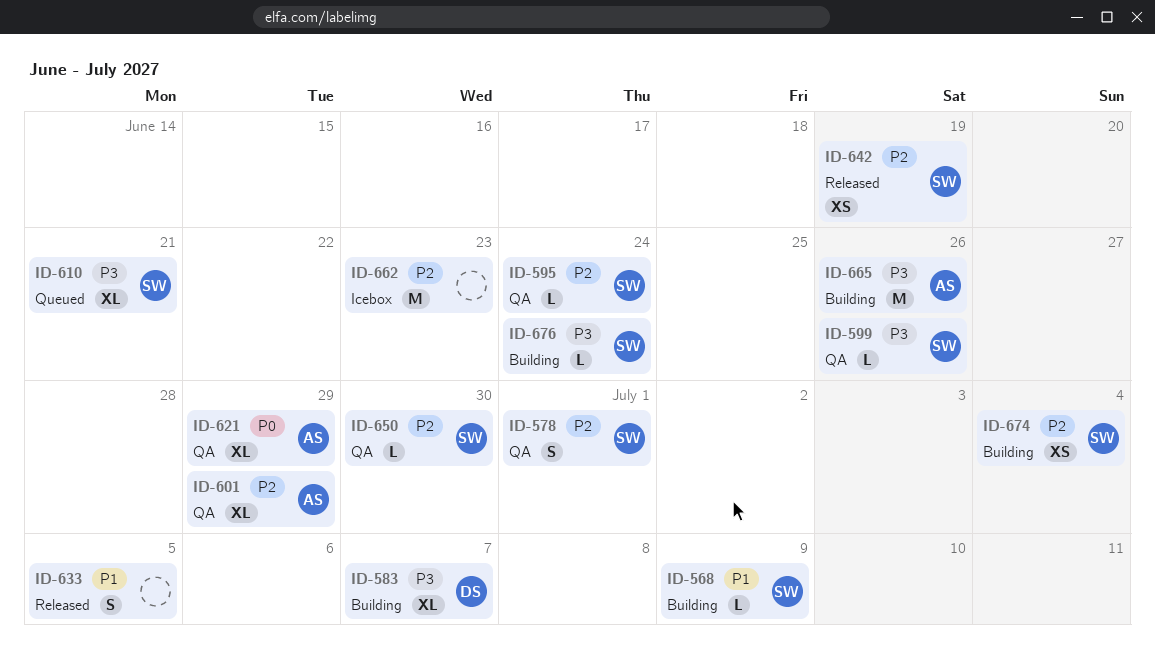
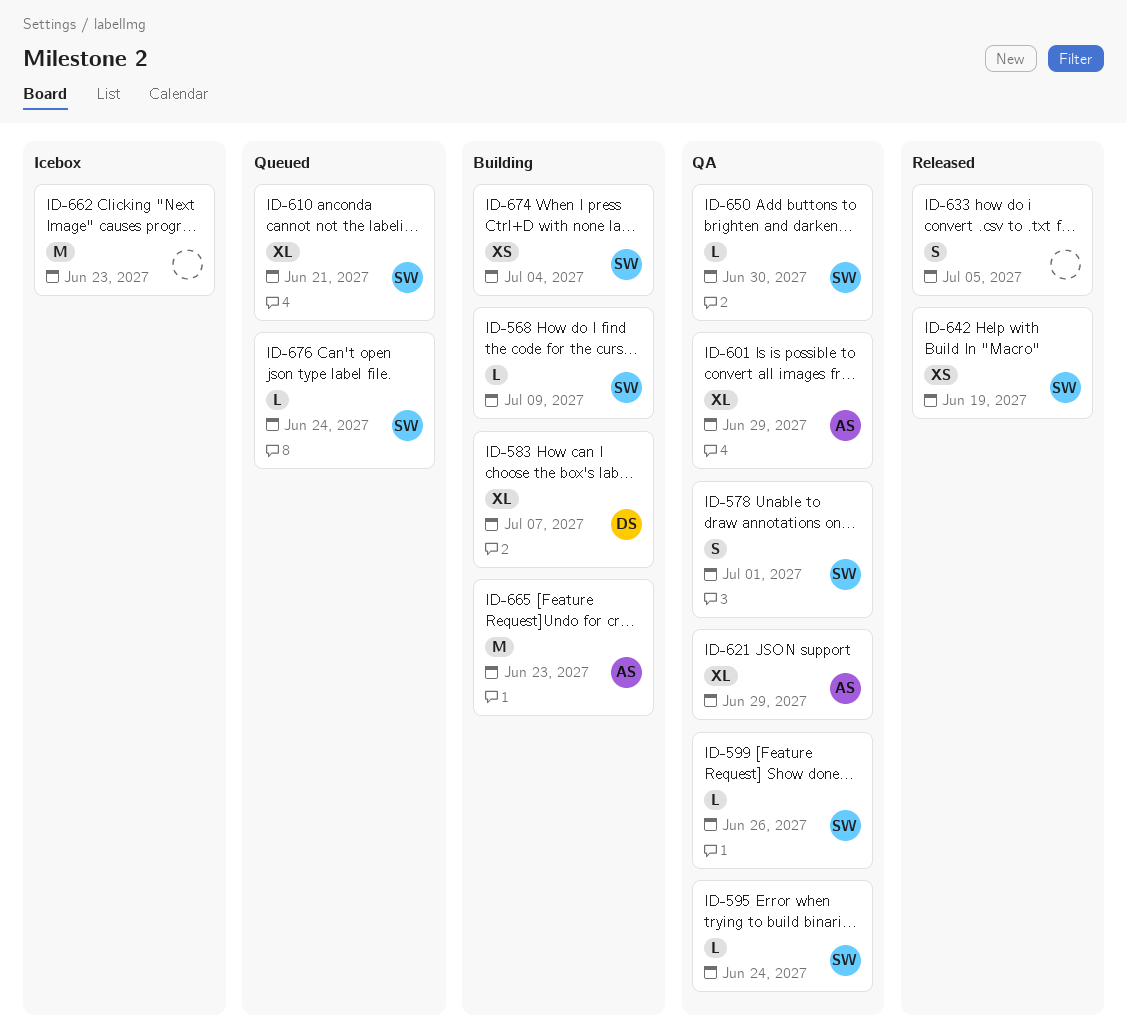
ID-665, due: Jun 26 -> Jun 23
ID-676, status: Building -> Queued

